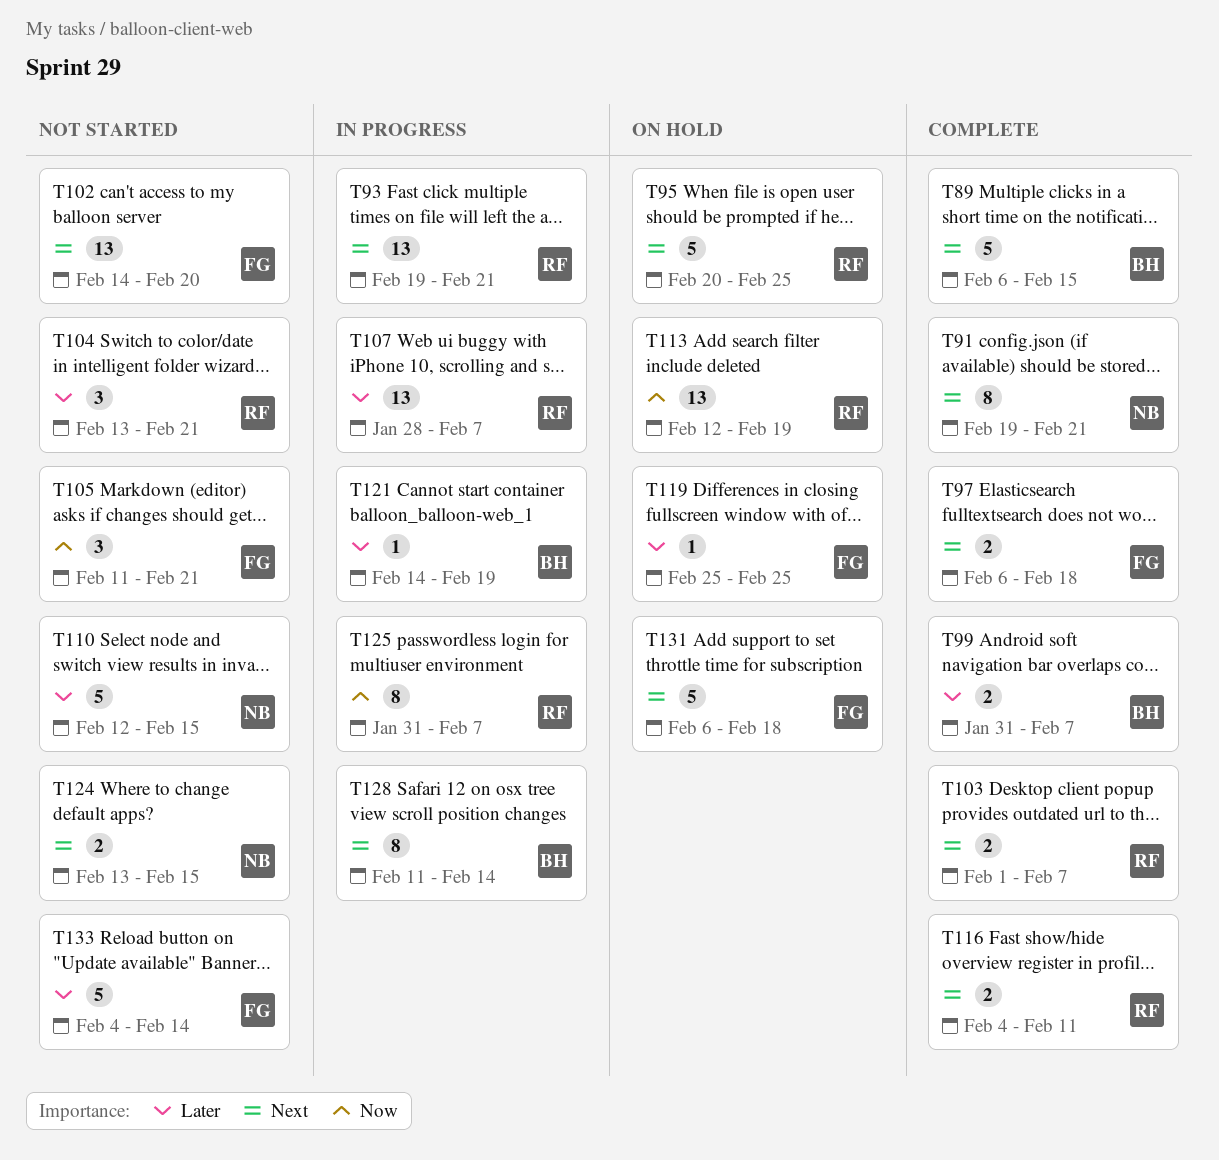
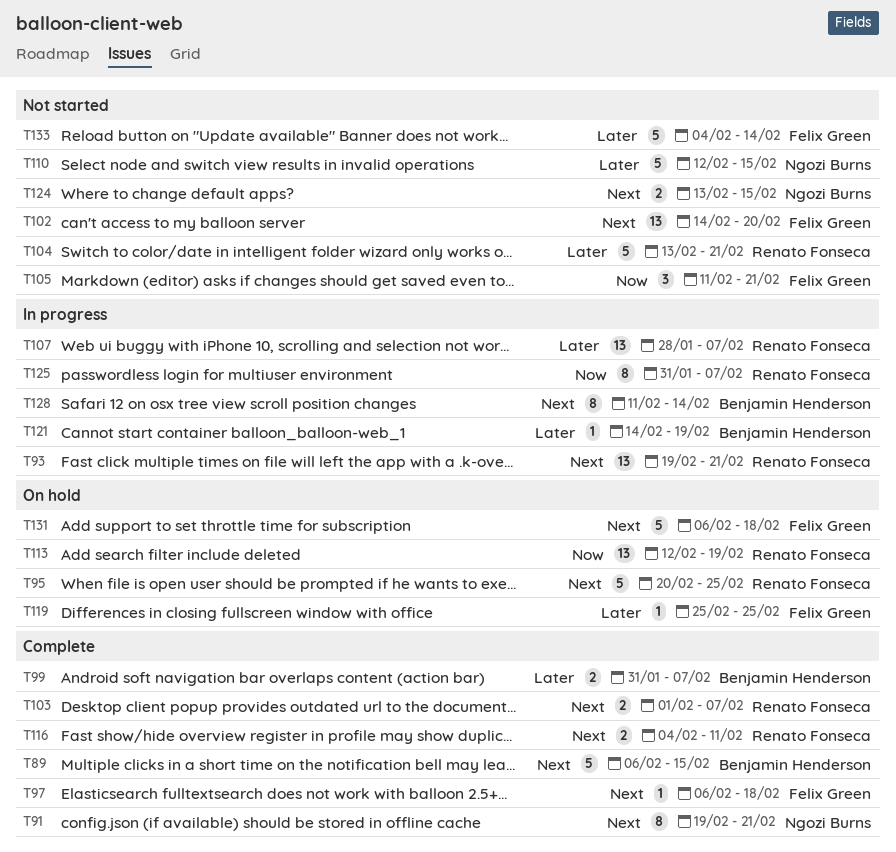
T97, estimate: 2 -> 1
T104, estimate: 3 -> 5

